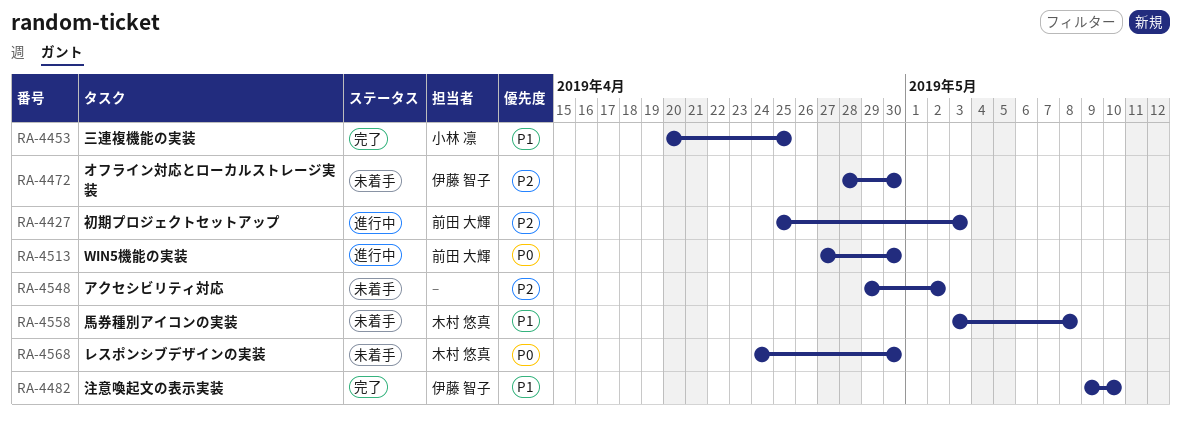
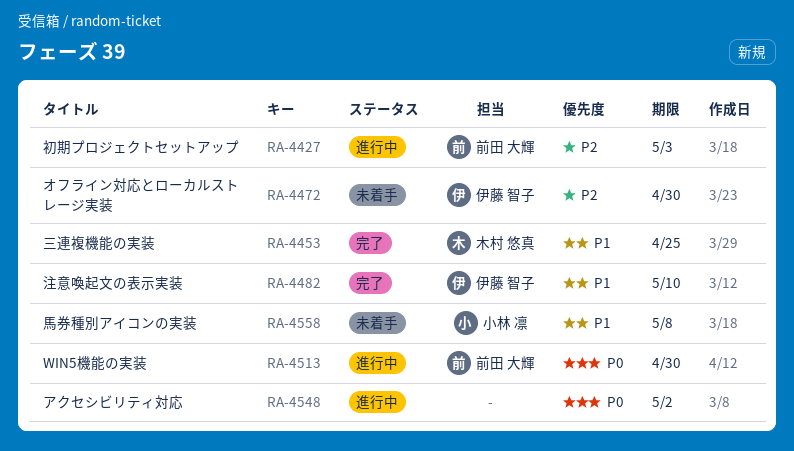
RA-4453, owner: 小林 凛 -> 木村 悠真
RA-4548, status: 未着手 -> 進行中
RA-4548, priority: P2 -> P0
RA-4558, owner: 木村 悠真 -> 小林 凛
RA-4568: present -> none

